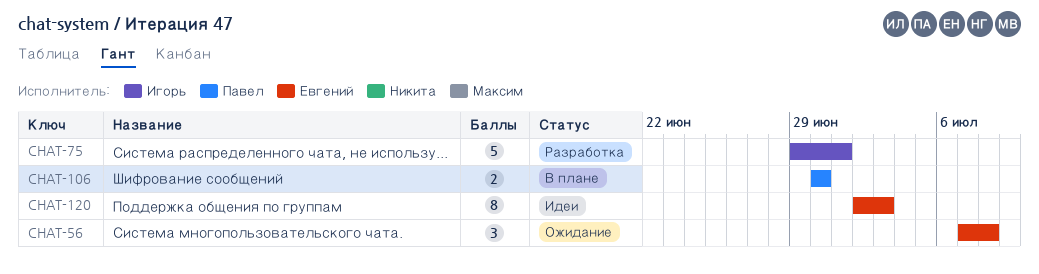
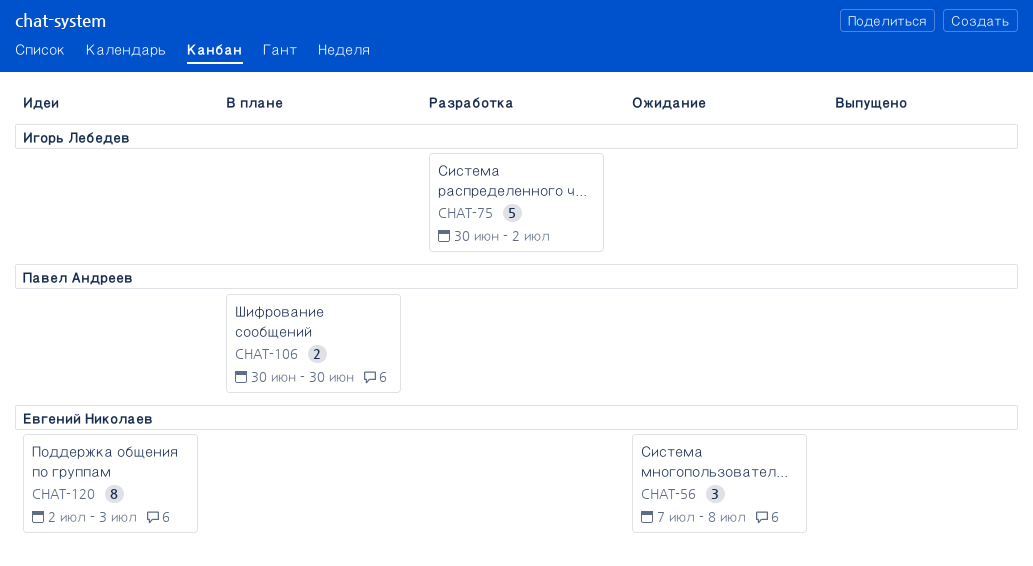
CHAT-75, start: Jun 29 -> Jun 30
CHAT-75, due: Jul 1 -> Jul 2

